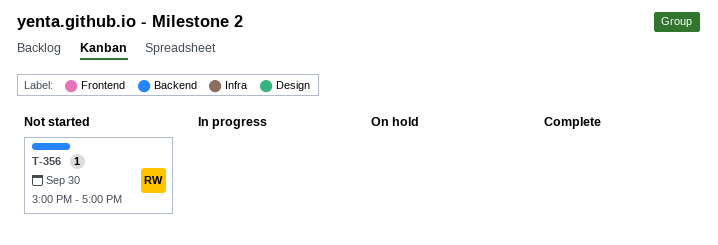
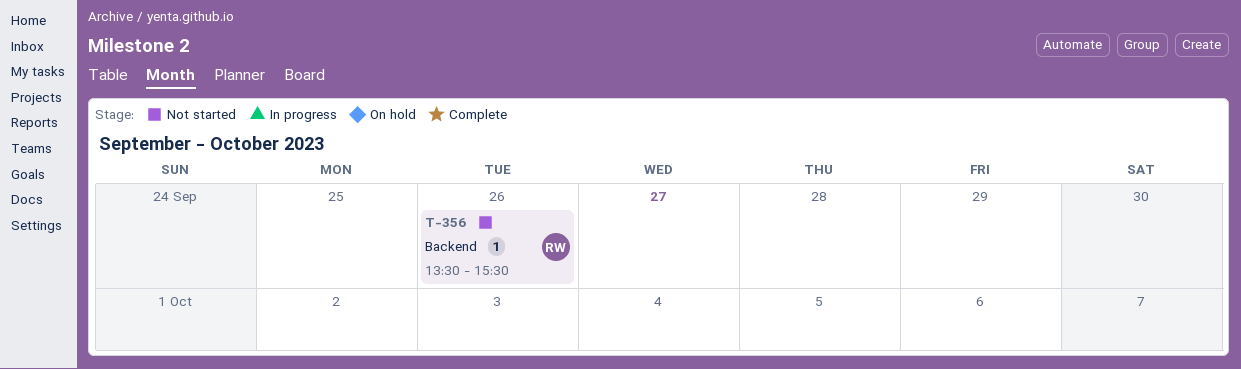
T-356, day: Sep 30 -> Sep 26
T-356, begins: 15:00 -> 13:30
T-356, ends: 17:00 -> 15:30

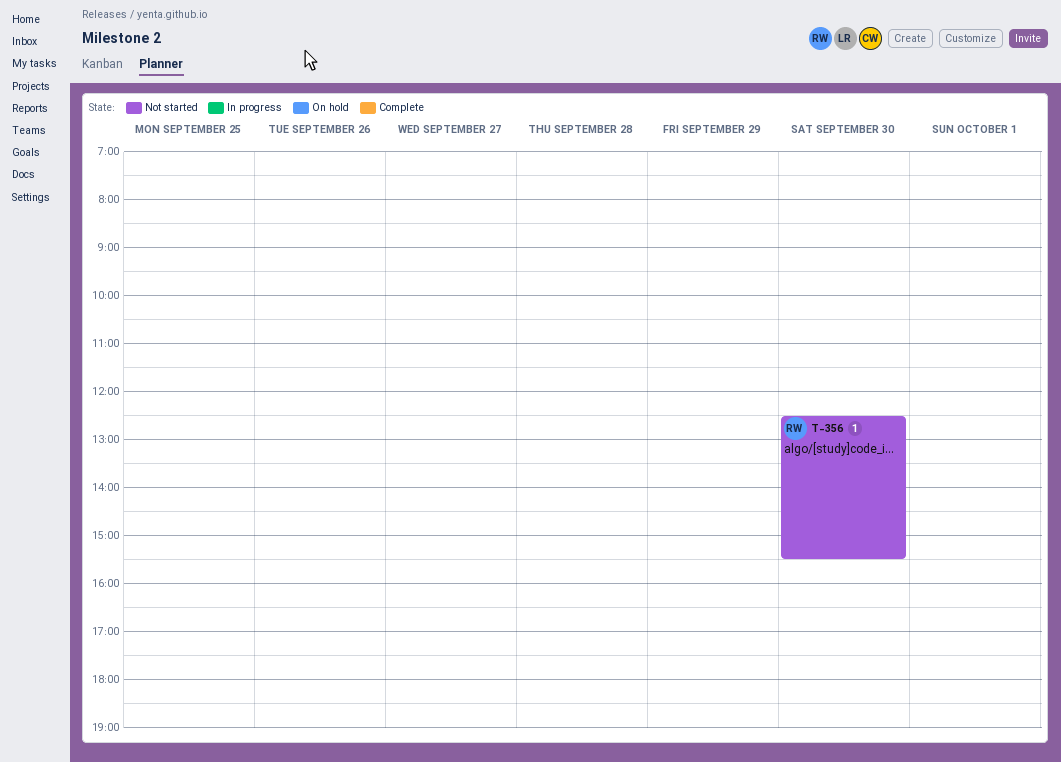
T-356, day: Sep 26 -> Sep 30
T-356, begins: 13:30 -> 12:30

